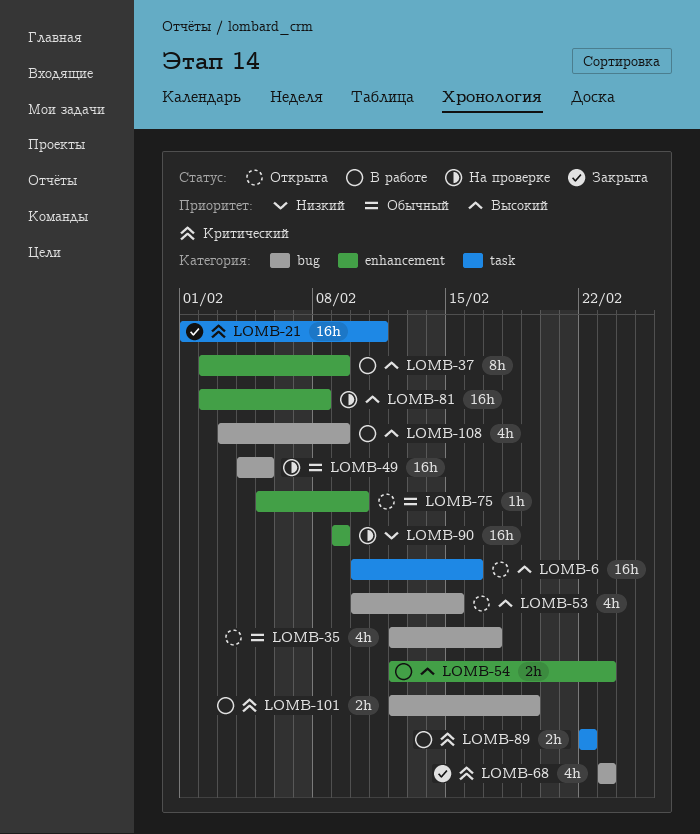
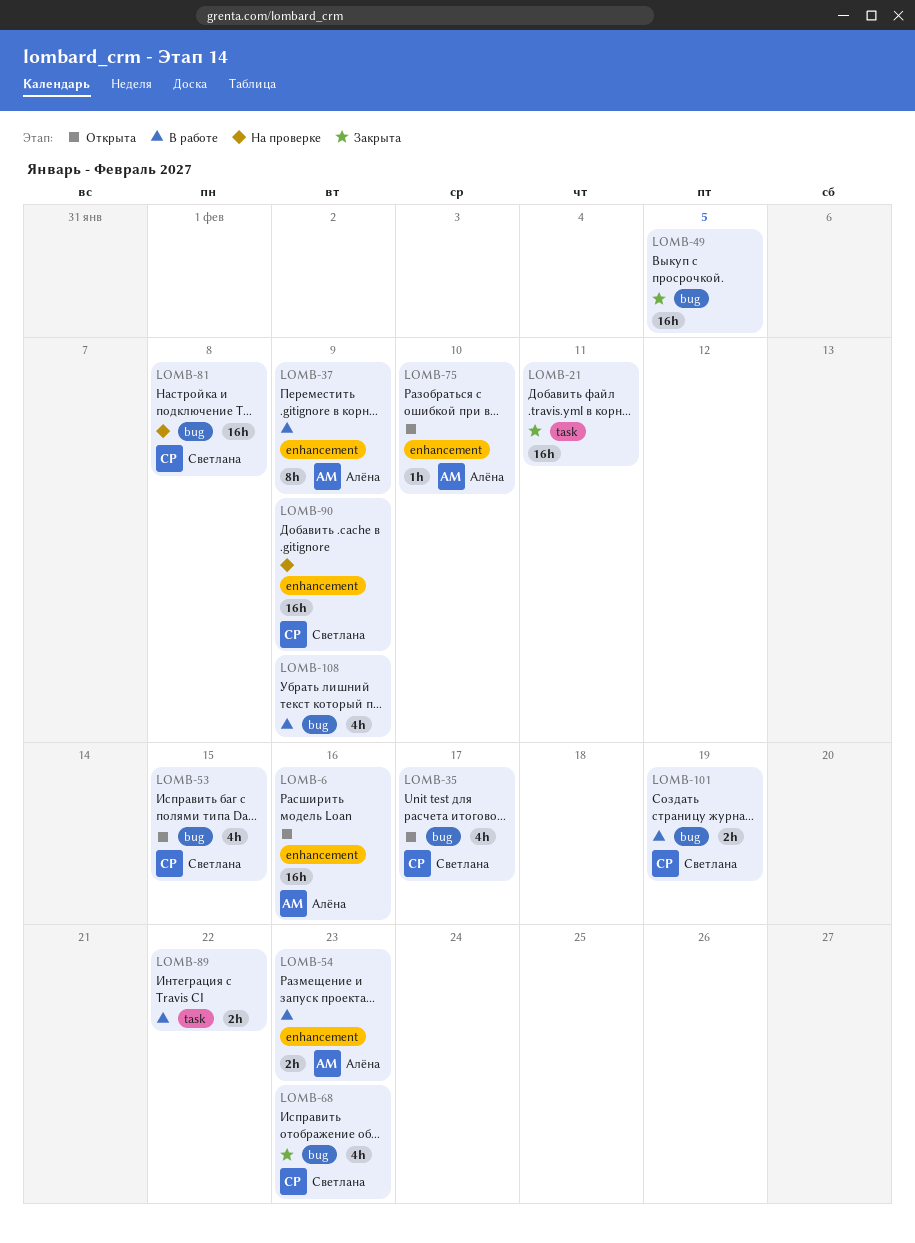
LOMB-6, label: task -> enhancement
LOMB-49, status: На проверке -> Закрыта
LOMB-81, label: enhancement -> bug

